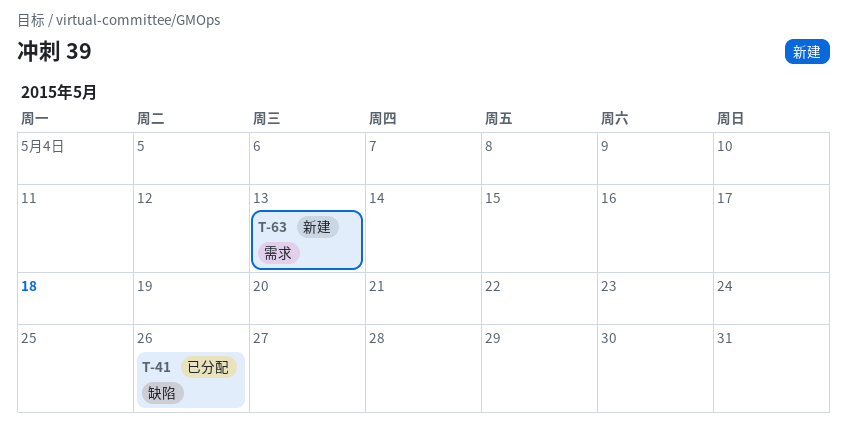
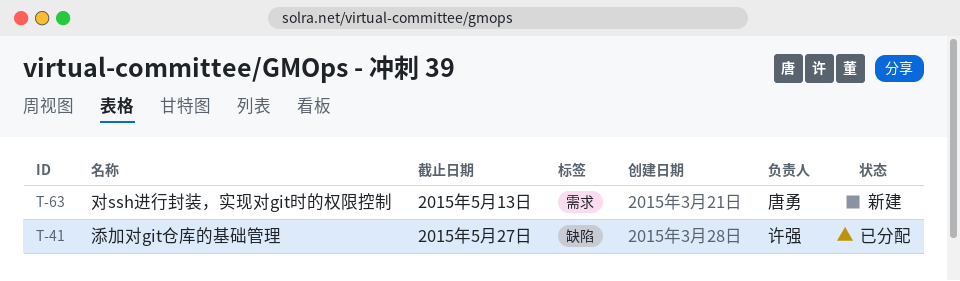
T-41, due: May 26 -> May 27

